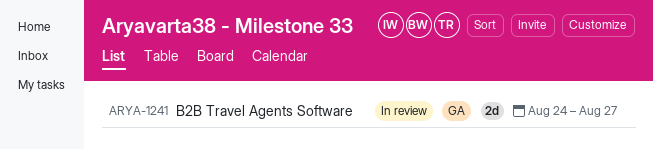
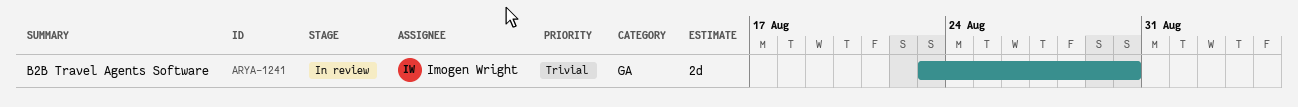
ARYA-1241, start: Aug 24 -> Aug 23
ARYA-1241, due: Aug 27 -> Aug 30

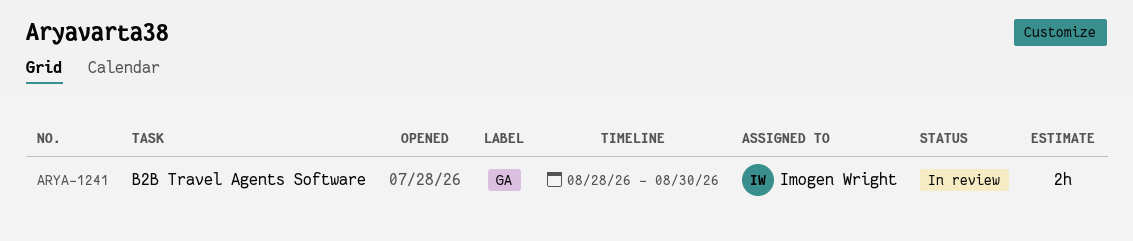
ARYA-1241, estimate: 2d -> 2h
ARYA-1241, start: Aug 23 -> Aug 28

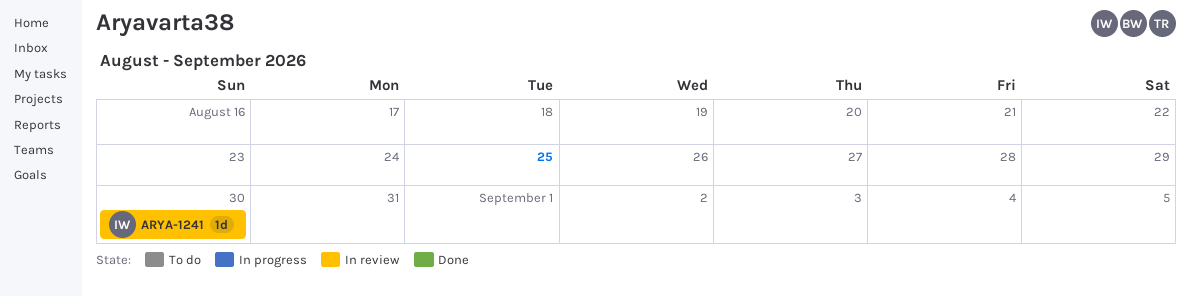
ARYA-1241, estimate: 2h -> 1d
ARYA-1241, start: Aug 28 -> Aug 30

